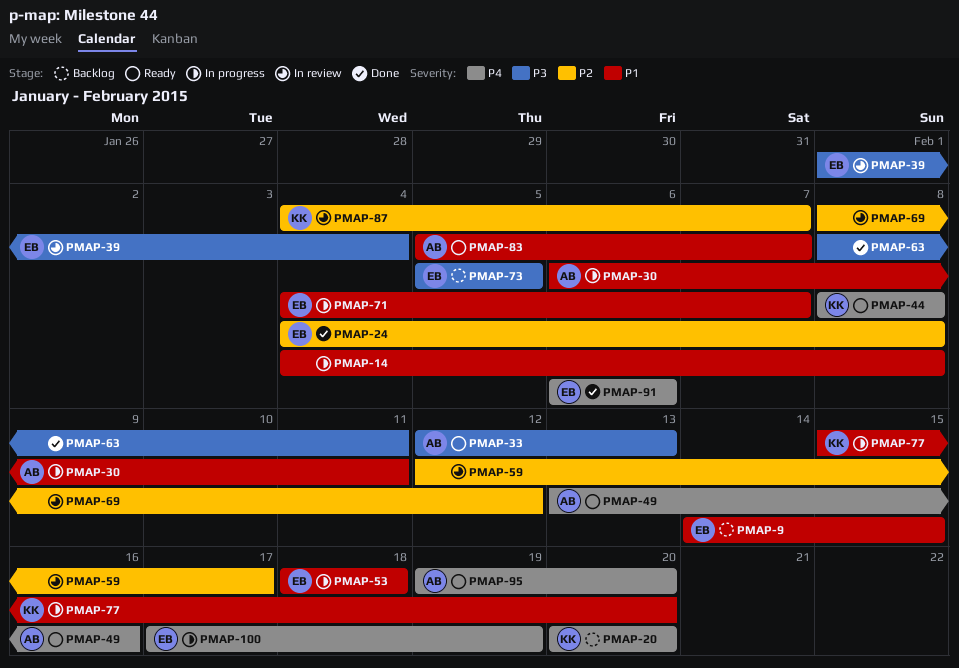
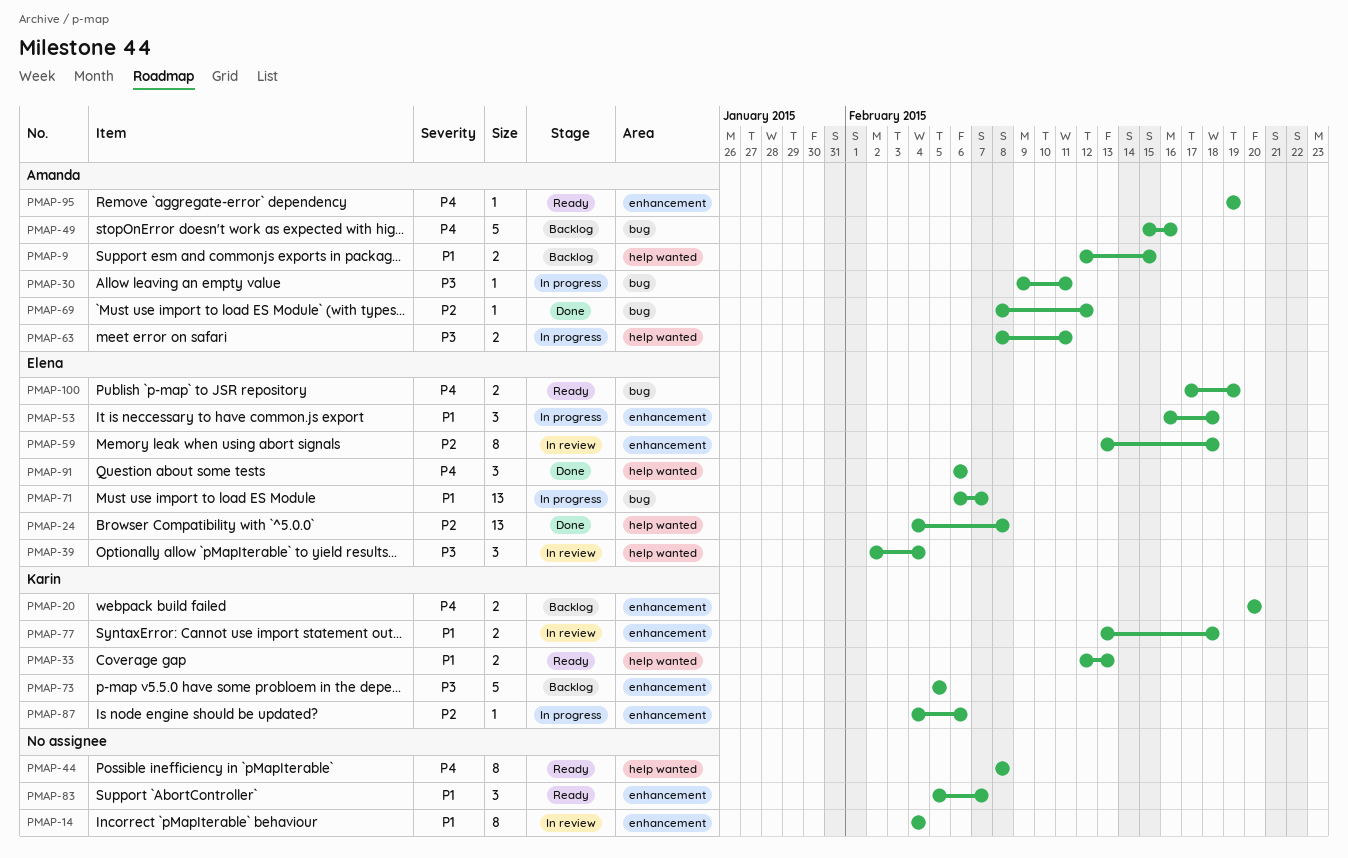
PMAP-9, owner: Elena -> Amanda
PMAP-9, start: Feb 14 -> Feb 12
PMAP-14, status: In progress -> In review
PMAP-14, due: Feb 8 -> Feb 4
PMAP-30, priority: P1 -> P3
PMAP-30, start: Feb 6 -> Feb 9
PMAP-33, owner: Amanda -> Karin
PMAP-33, priority: P3 -> P1
PMAP-39, start: Feb 1 -> Feb 2
PMAP-44, owner: Karin -> none
PMAP-49, status: Ready -> Backlog
PMAP-49, start: Feb 13 -> Feb 15
PMAP-53, start: Feb 18 -> Feb 16
PMAP-59, owner: none -> Elena
PMAP-59, start: Feb 12 -> Feb 13
PMAP-59, due: Feb 17 -> Feb 18
PMAP-63, status: Done -> In progress
PMAP-63, owner: none -> Amanda
PMAP-69, status: In review -> Done
PMAP-69, owner: none -> Amanda
PMAP-71, start: Feb 4 -> Feb 6
PMAP-73, owner: Elena -> Karin
PMAP-77, status: In progress -> In review
PMAP-77, start: Feb 15 -> Feb 13
PMAP-77, due: Feb 20 -> Feb 18
PMAP-83, owner: Amanda -> none
PMAP-87, status: In review -> In progress
PMAP-87, due: Feb 7 -> Feb 6
PMAP-95, due: Feb 20 -> Feb 19
PMAP-100, status: In progress -> Ready

